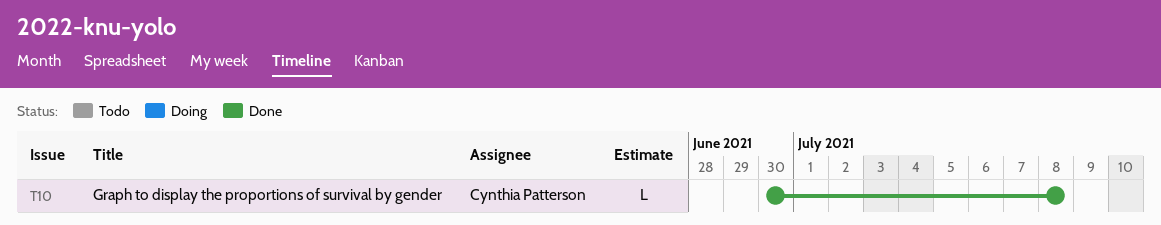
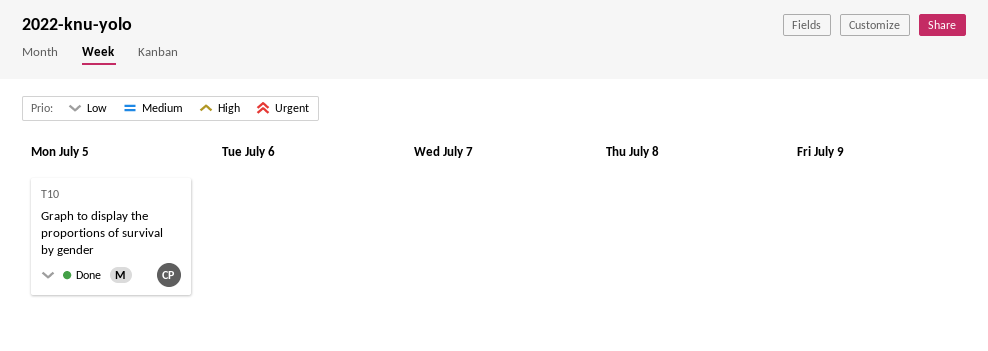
T10, estimate: L -> M
T10, due: Jul 8 -> Jul 5

